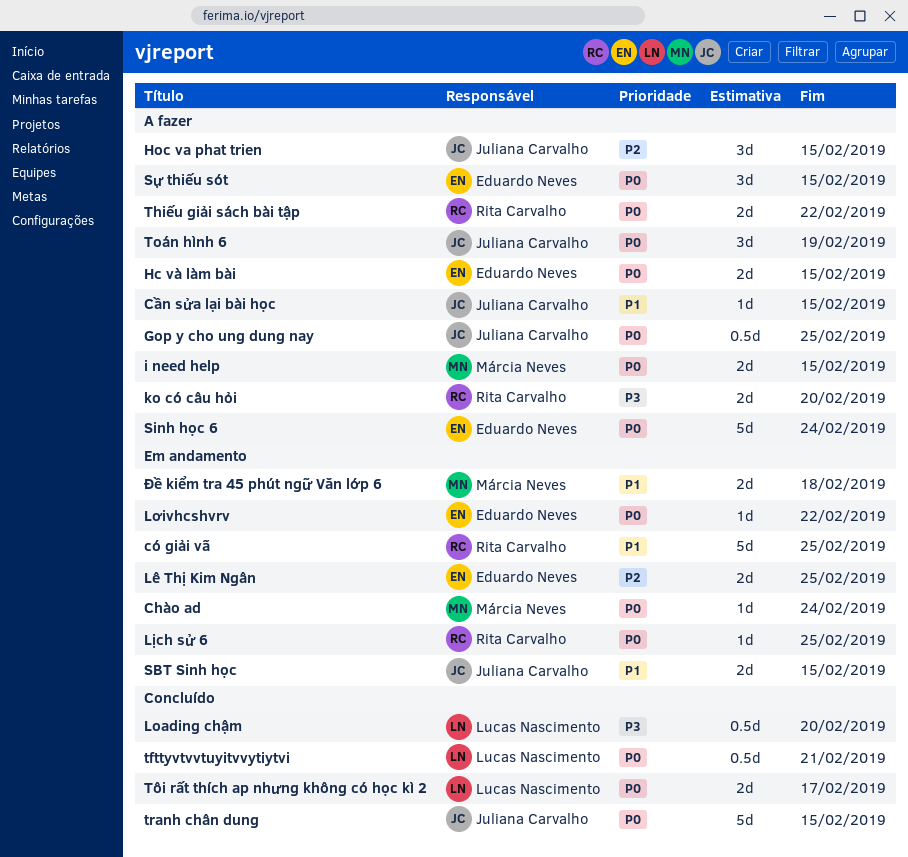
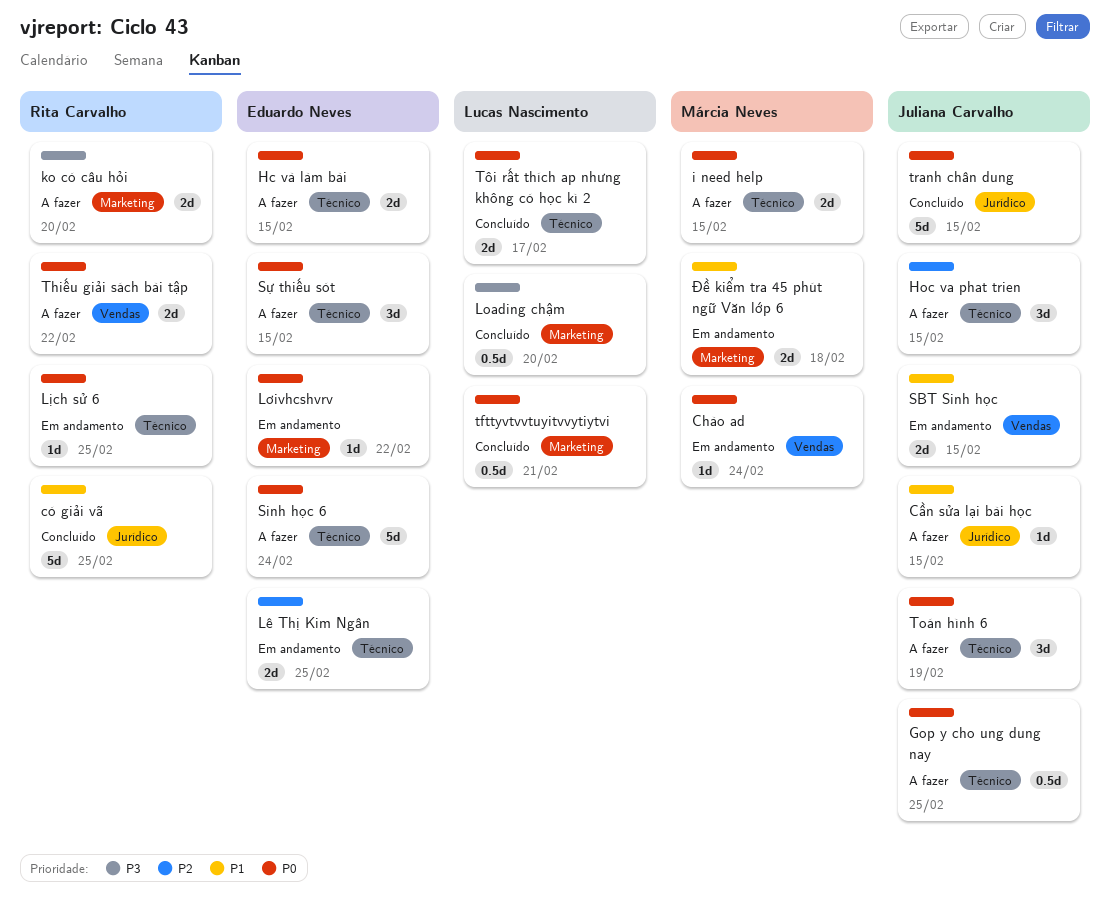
có giải vã, status: Em andamento -> Concluído

